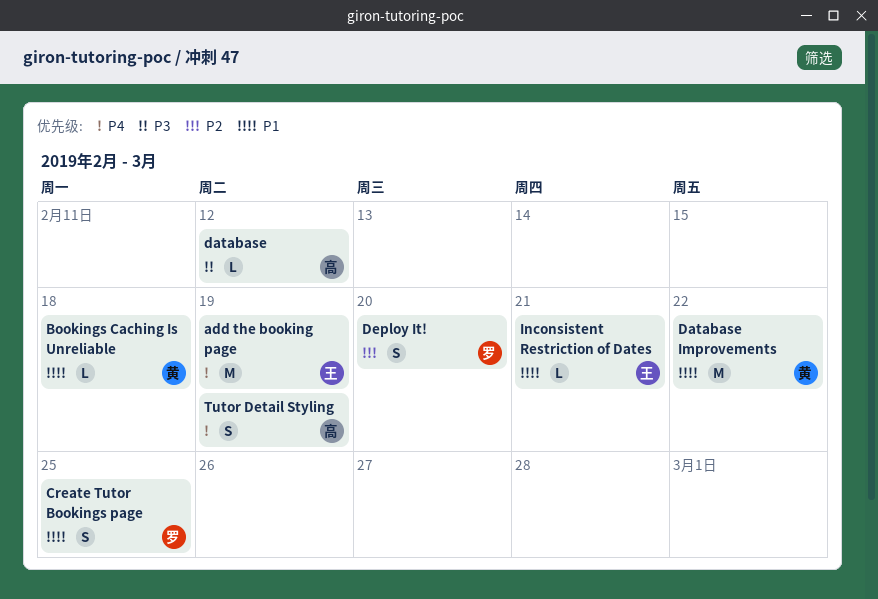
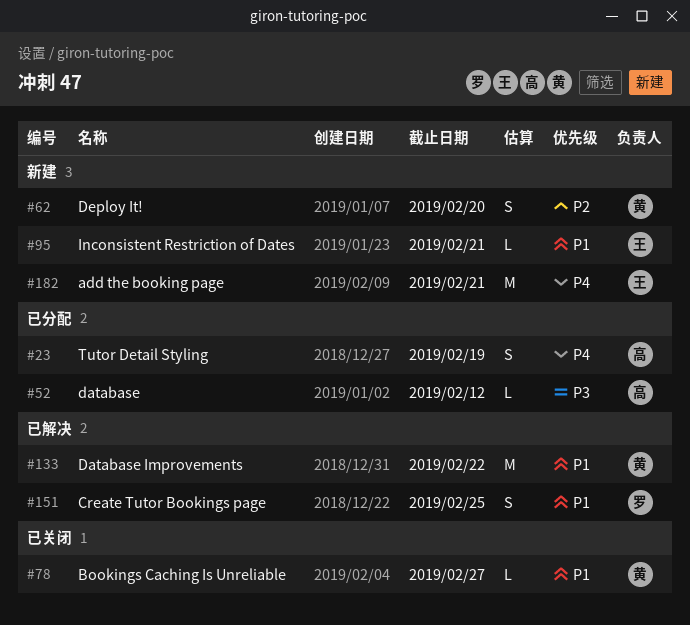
add the booking page, due: Feb 19 -> Feb 21
Bookings Caching Is Unreliable, due: Feb 18 -> Feb 27
Deploy It!, owner: 罗 -> 黄

